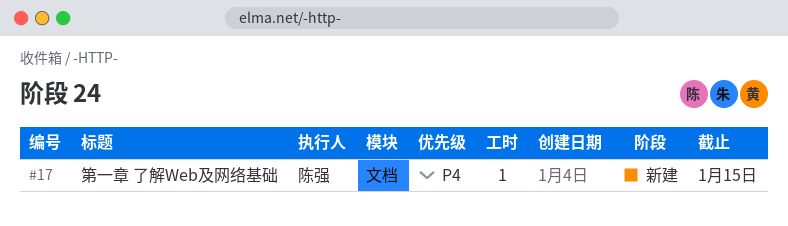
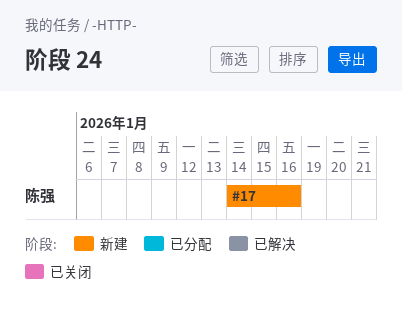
#17, due: Jan 15 -> Jan 16

